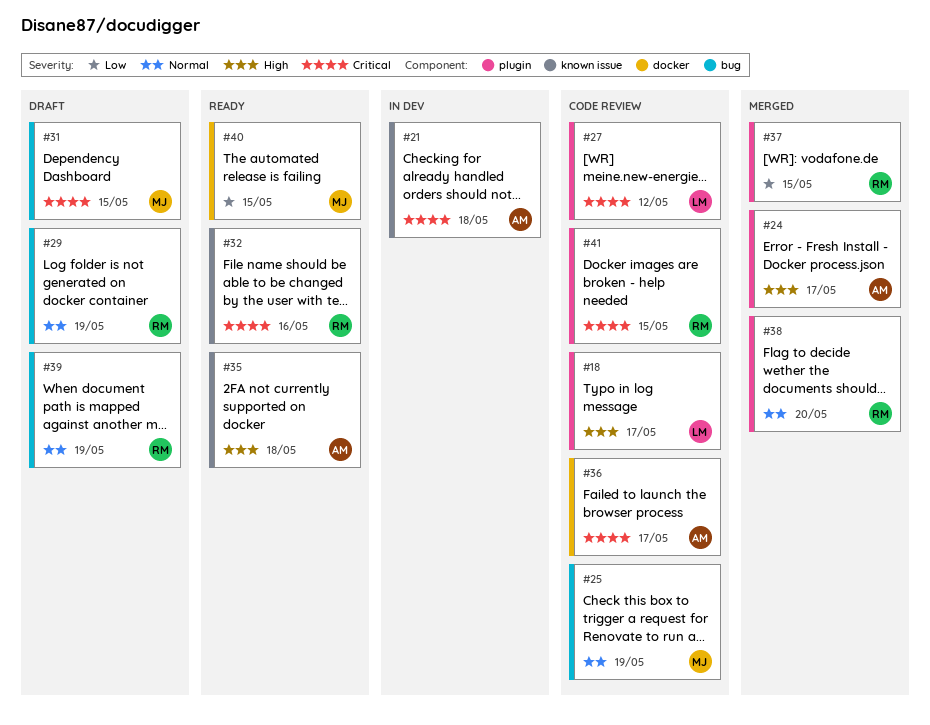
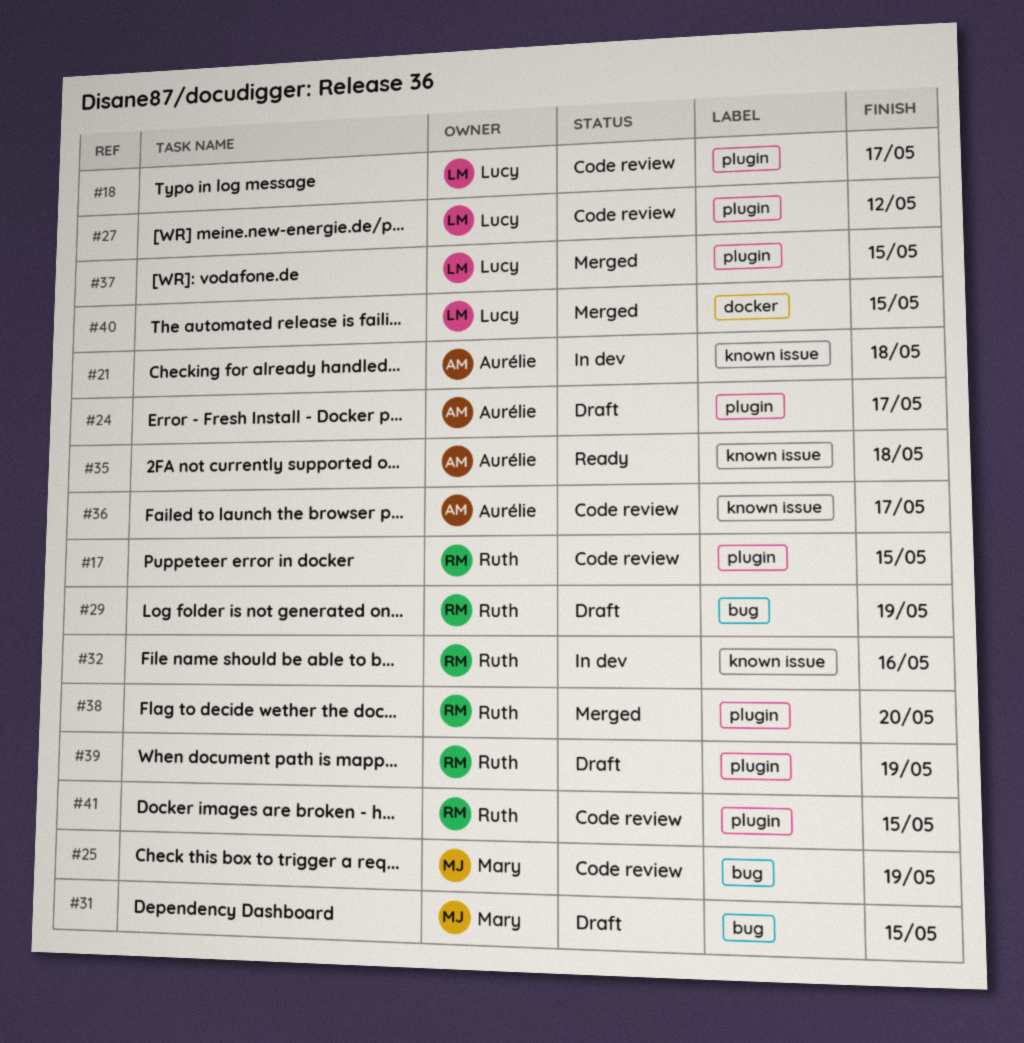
#17: none -> present
#24, status: Merged -> Draft
#32, status: Ready -> In dev
#36, label: docker -> known issue
#37, owner: Ruth -> Lucy
#39, label: bug -> plugin
#40, status: Ready -> Merged
#40, owner: Mary -> Lucy

